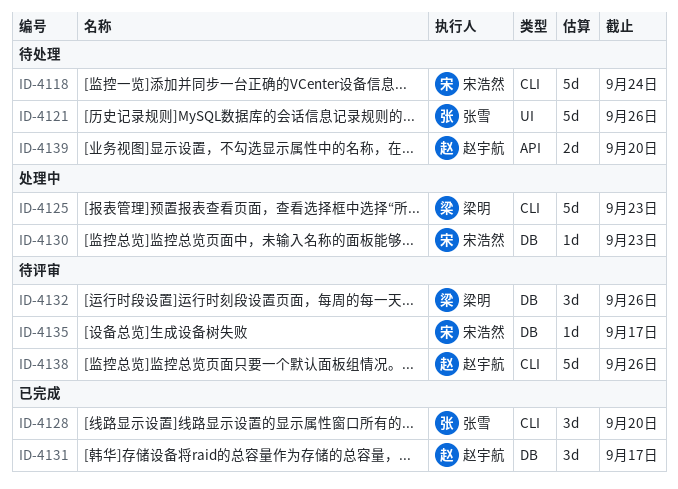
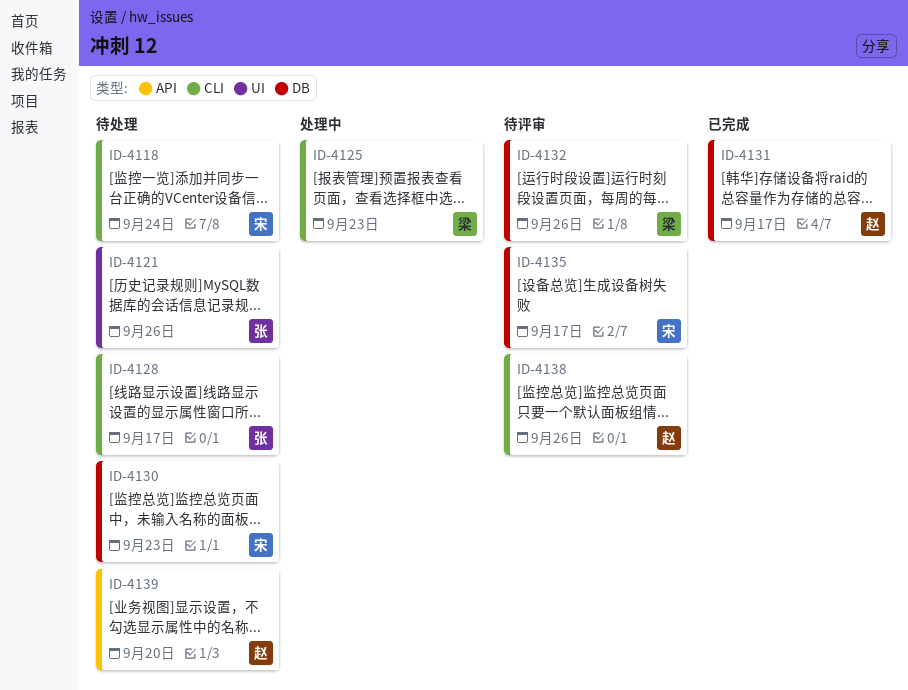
ID-4128, status: 已完成 -> 待处理
ID-4128, due: Sep 20 -> Sep 17
ID-4130, status: 处理中 -> 待处理

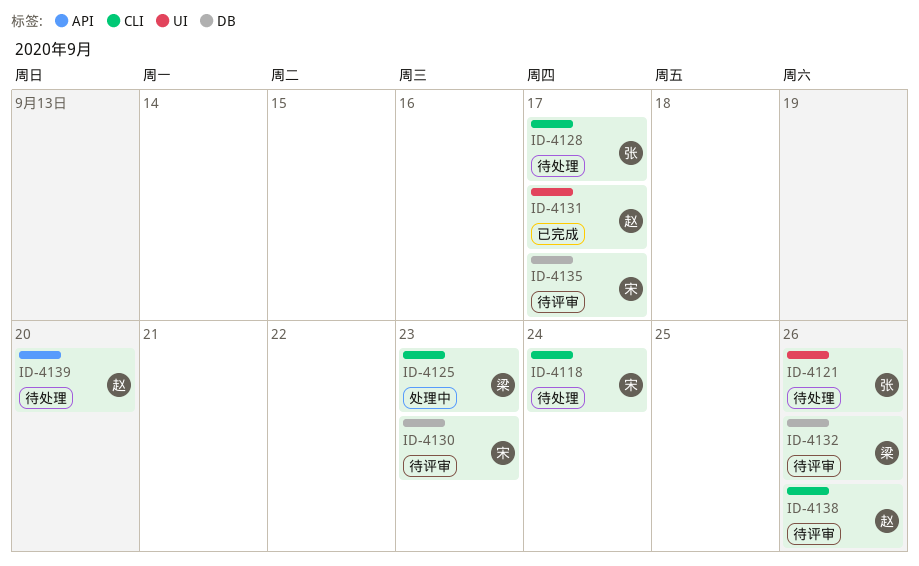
ID-4130, status: 待处理 -> 待评审
ID-4131, label: DB -> UI

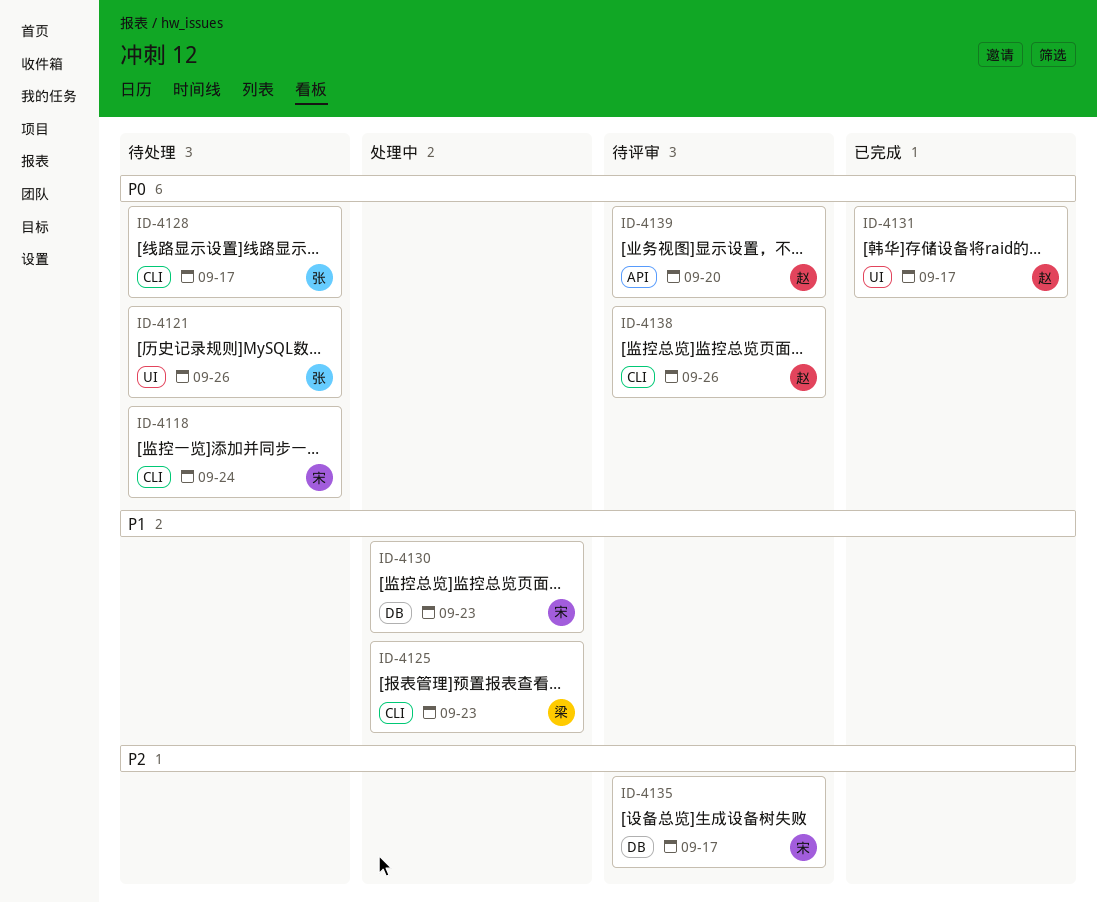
ID-4130, status: 待评审 -> 处理中
ID-4132: present -> none
ID-4139, status: 待处理 -> 待评审

